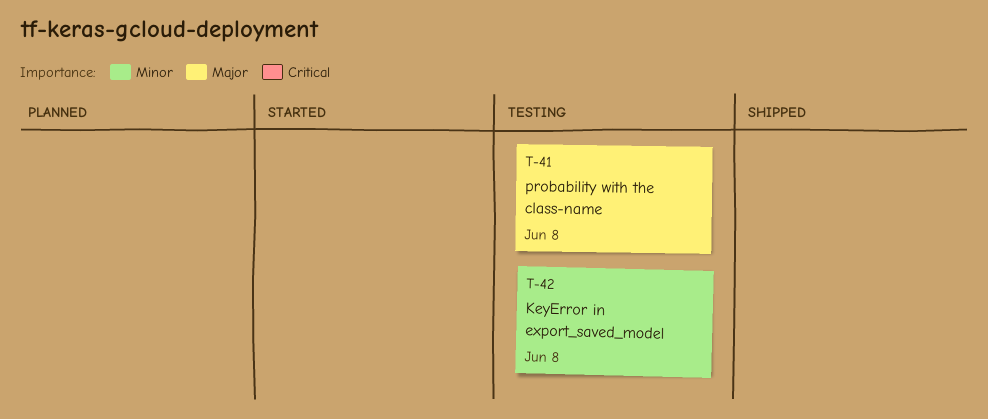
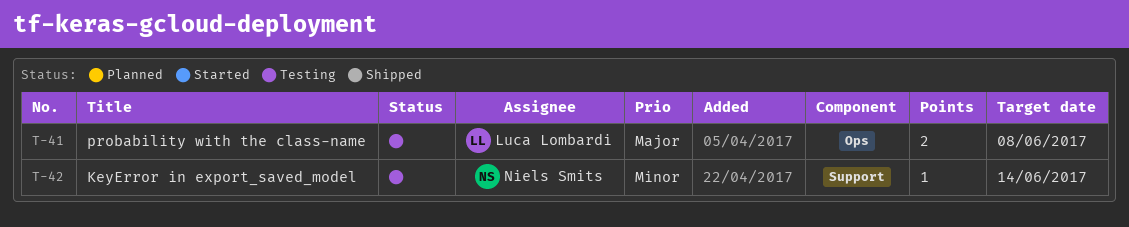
T-42, due: Jun 8 -> Jun 14

